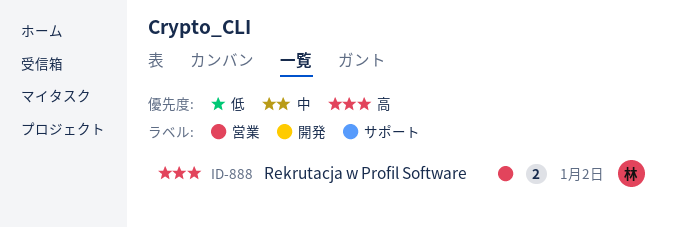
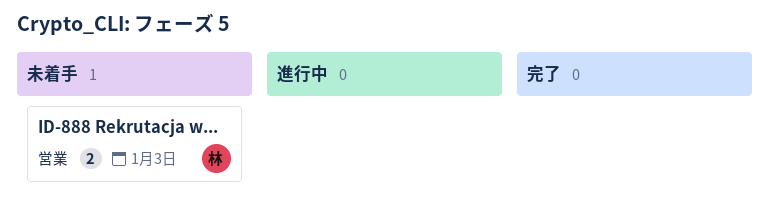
ID-888, due: Jan 2 -> Jan 3

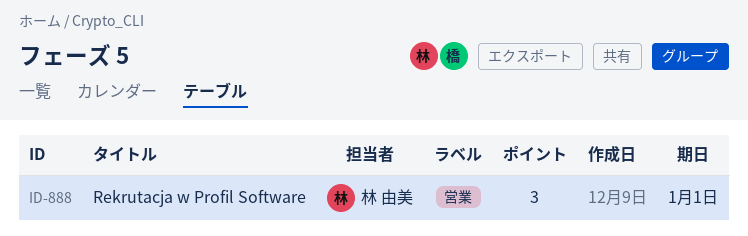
ID-888, estimate: 2 -> 3
ID-888, due: Jan 3 -> Jan 1

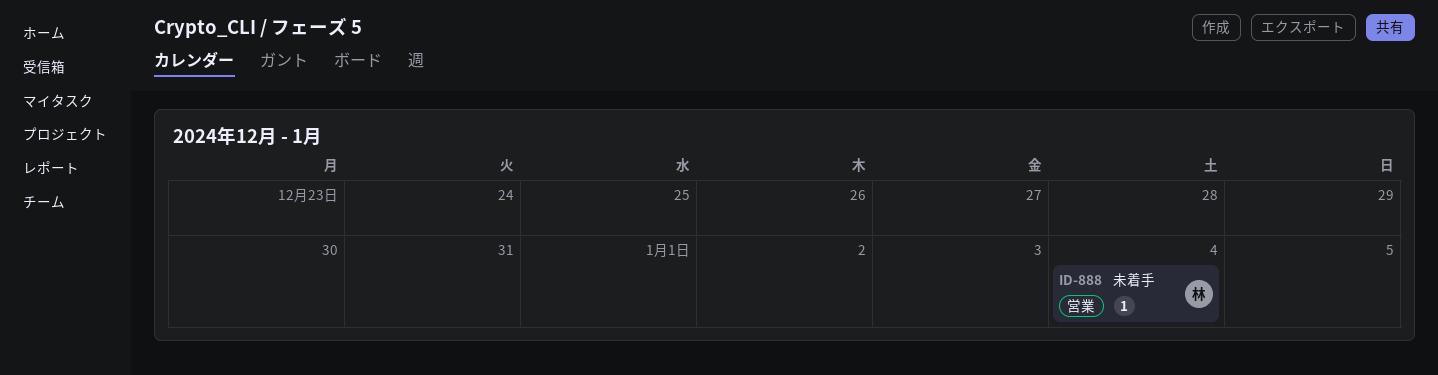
ID-888, estimate: 3 -> 1
ID-888, due: Jan 1 -> Jan 4

